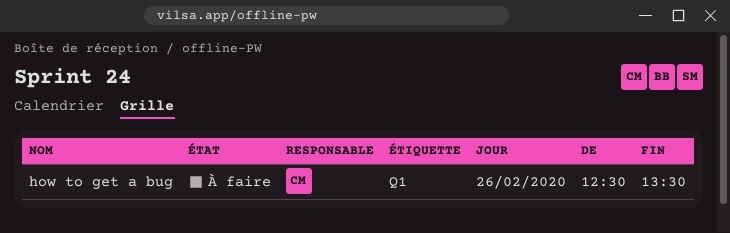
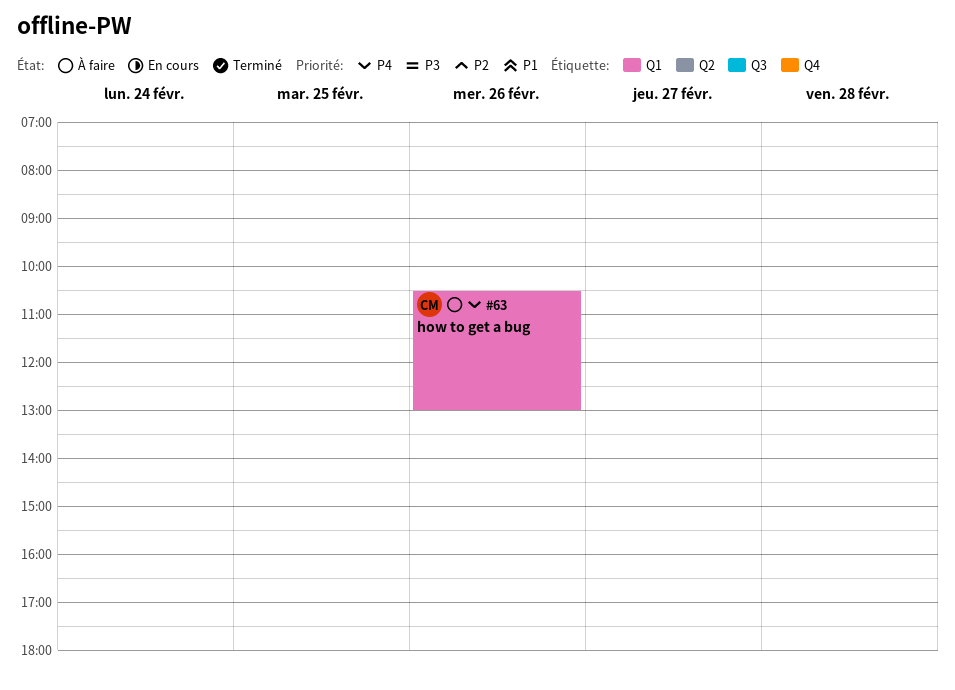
how to get a bug, begins: 12:30 -> 10:30
how to get a bug, ends: 13:30 -> 13:00

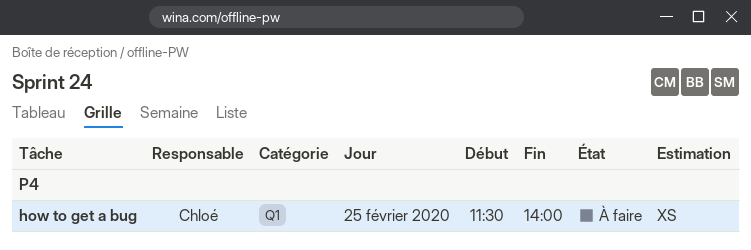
how to get a bug, day: Feb 26 -> Feb 25
how to get a bug, begins: 10:30 -> 11:30
how to get a bug, ends: 13:00 -> 14:00

